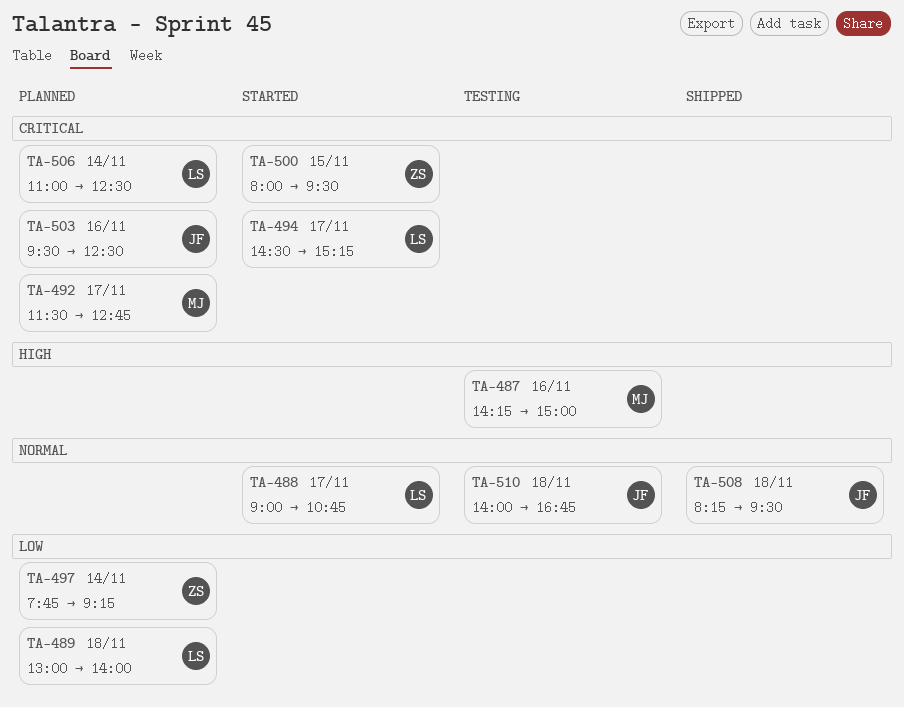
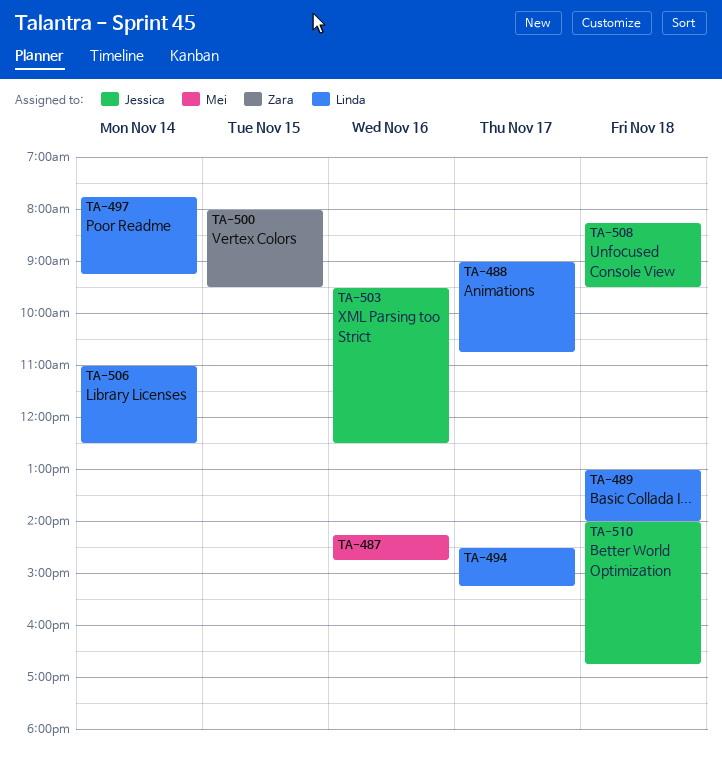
TA-487, ends: 15:00 -> 14:45
TA-492: present -> none
TA-497, owner: Zara -> Linda

